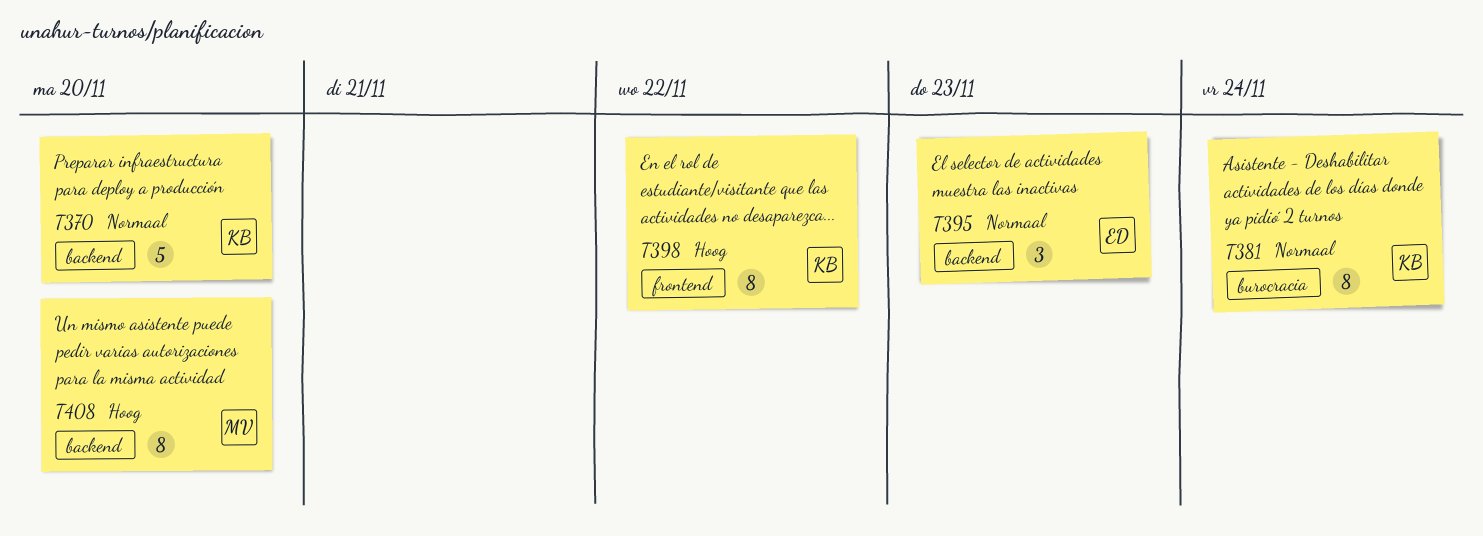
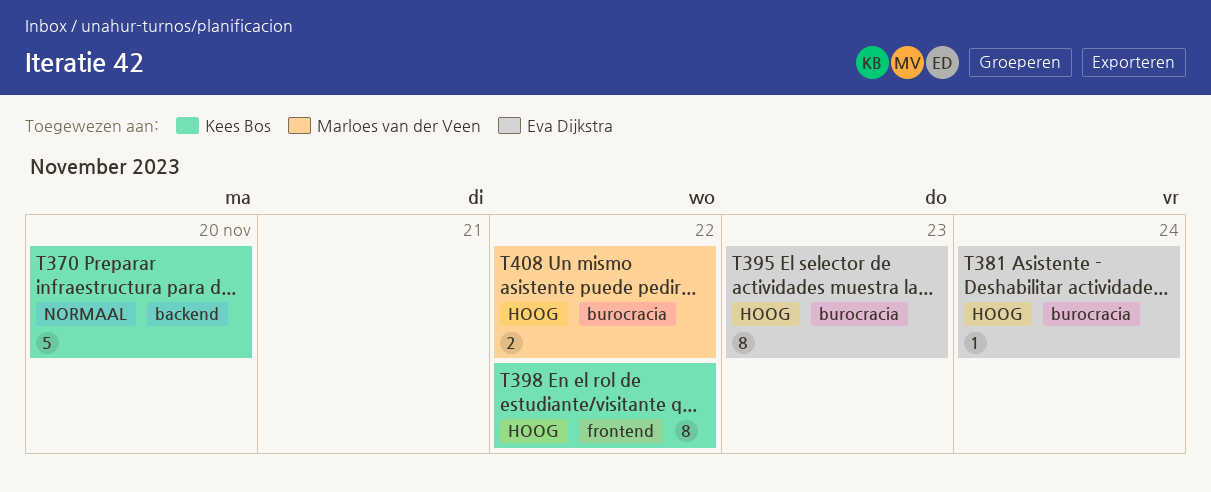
T381, owner: Kees Bos -> Eva Dijkstra
T381, priority: Normaal -> Hoog
T381, estimate: 8 -> 1
T395, priority: Normaal -> Hoog
T395, label: backend -> burocracia
T395, estimate: 3 -> 8
T408, label: backend -> burocracia
T408, estimate: 8 -> 2
T408, due: Nov 20 -> Nov 22

